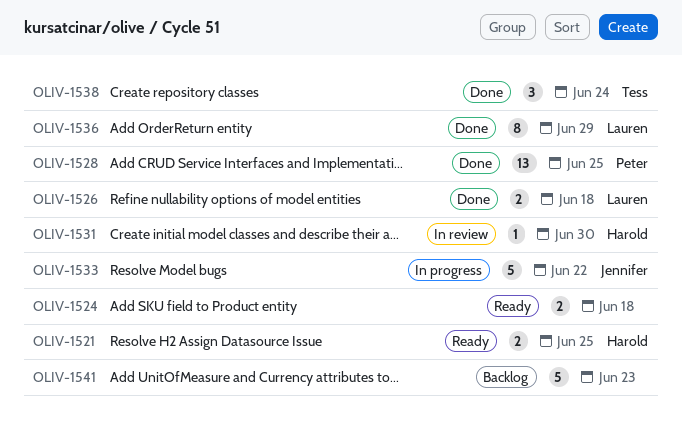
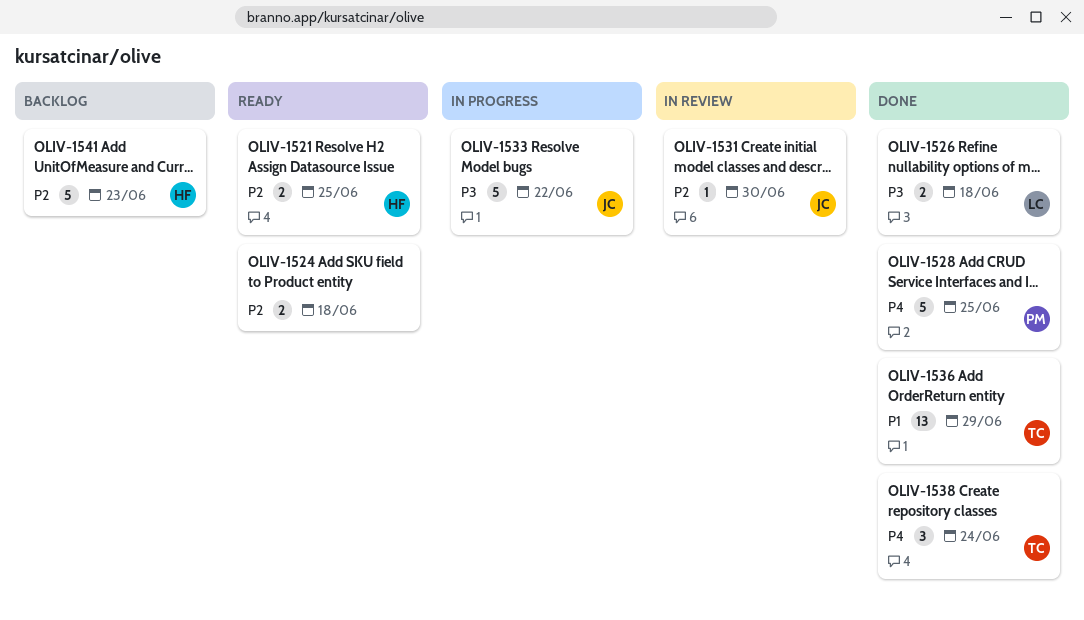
OLIV-1528, estimate: 13 -> 5
OLIV-1531, owner: Harold -> Jennifer
OLIV-1536, owner: Lauren -> Tess
OLIV-1536, estimate: 8 -> 13
OLIV-1541, owner: none -> Harold

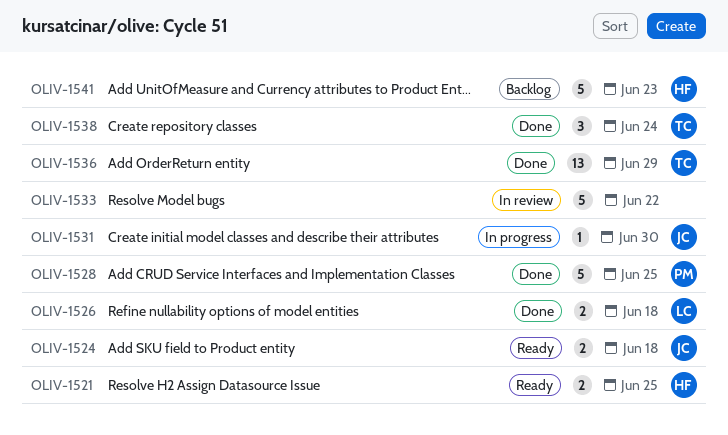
OLIV-1524, owner: none -> JC
OLIV-1531, status: In review -> In progress
OLIV-1533, status: In progress -> In review
OLIV-1533, owner: JC -> none

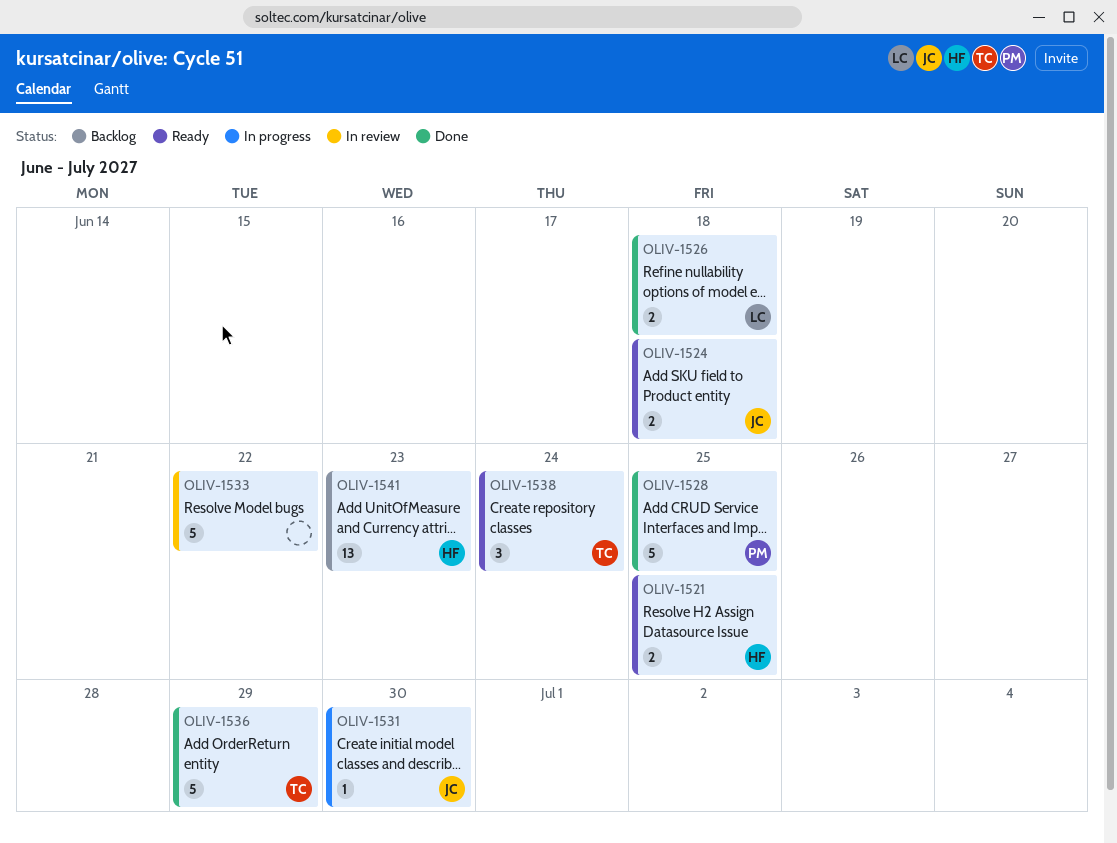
OLIV-1536, estimate: 13 -> 5
OLIV-1538, status: Done -> Ready
OLIV-1541, estimate: 5 -> 13

